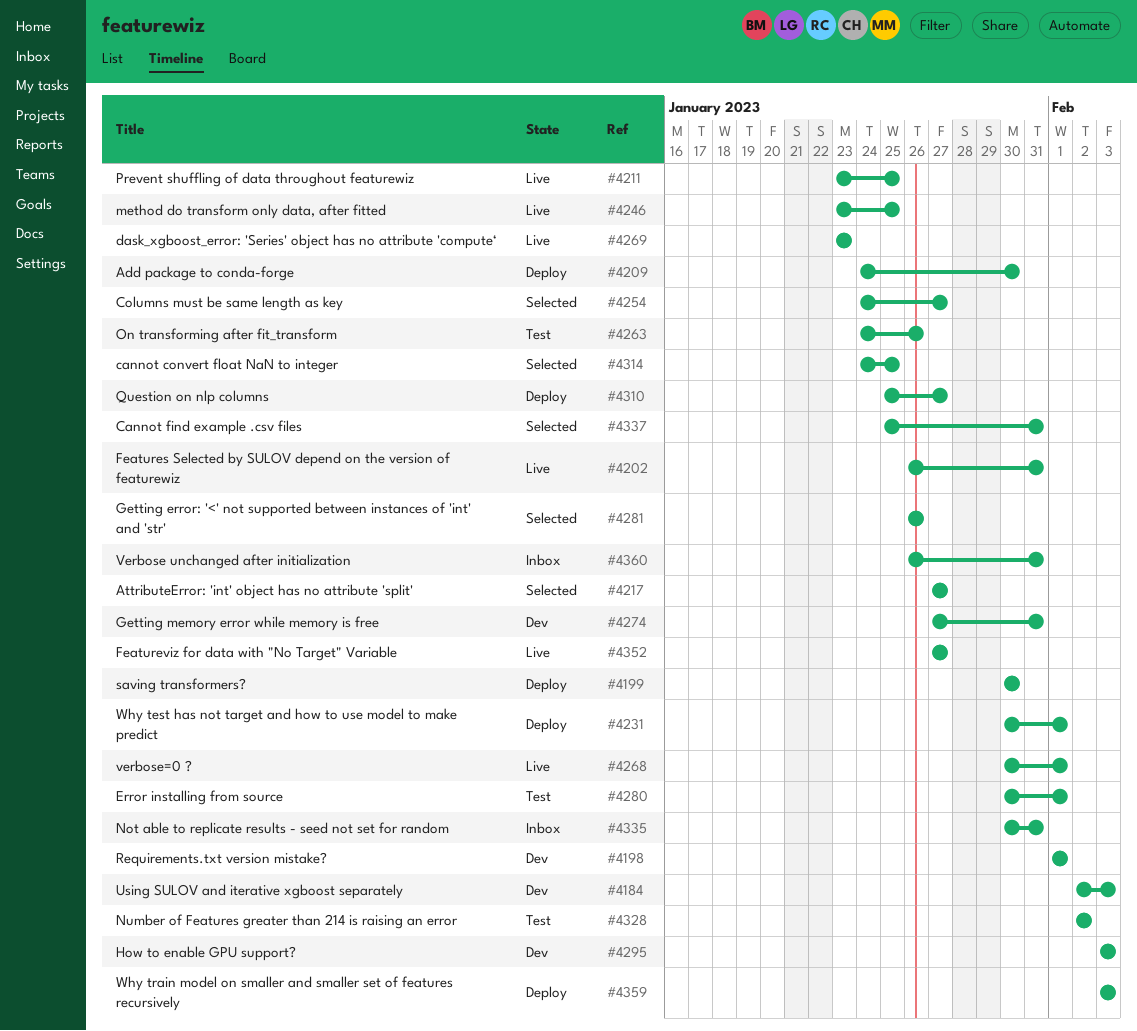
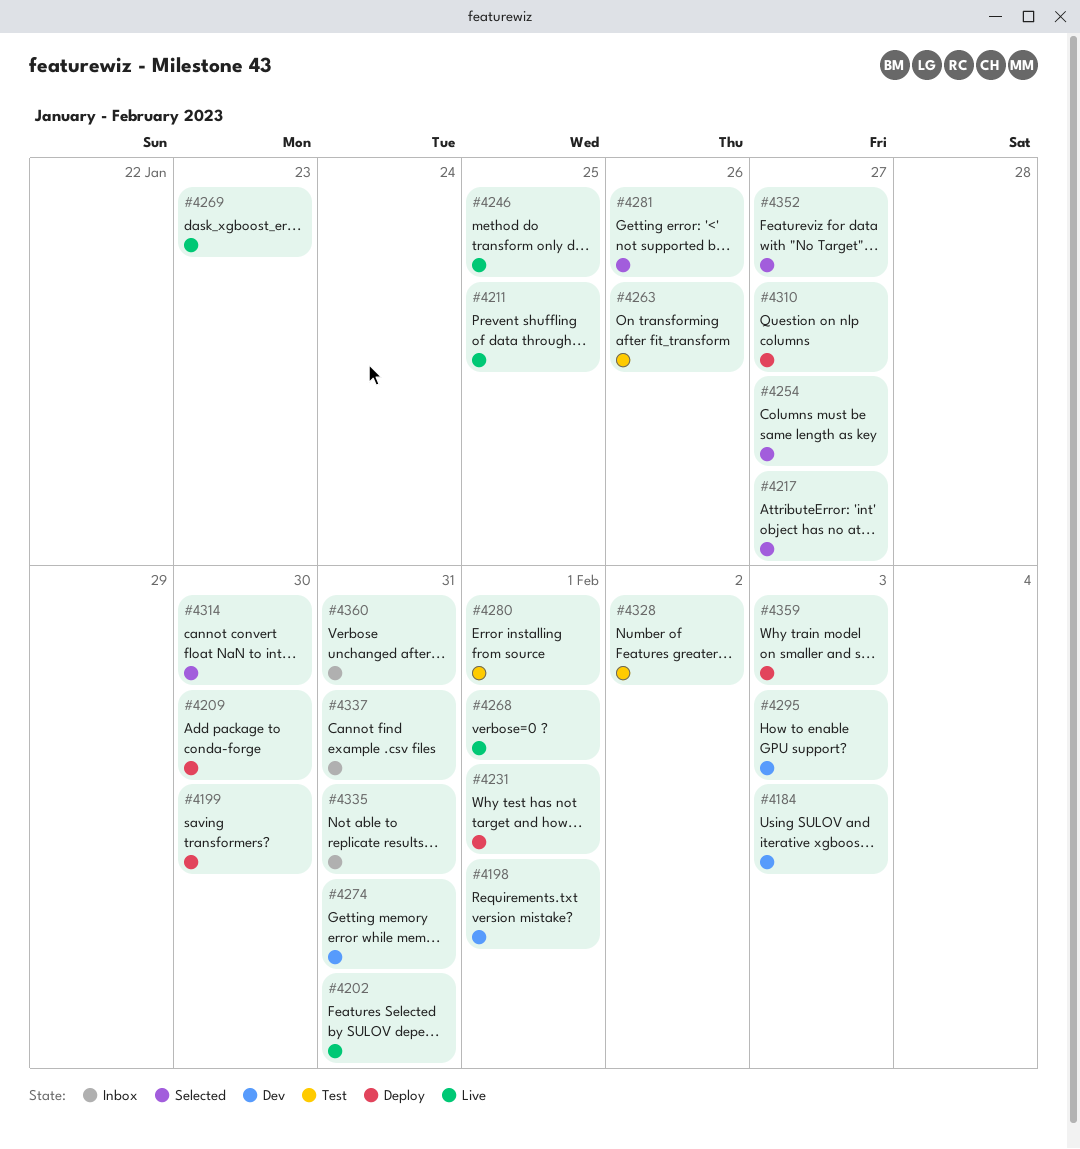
#4314, due: Jan 25 -> Jan 30
#4337, status: Selected -> Inbox
#4352, status: Live -> Selected

